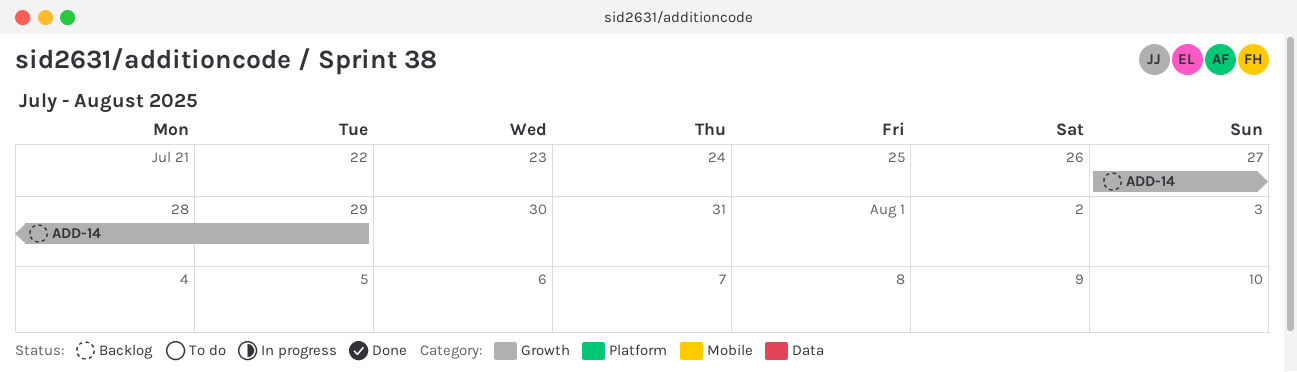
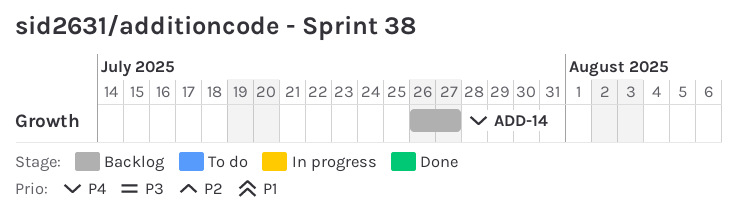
ADD-14, start: Jul 27 -> Jul 26
ADD-14, due: Jul 29 -> Jul 27

